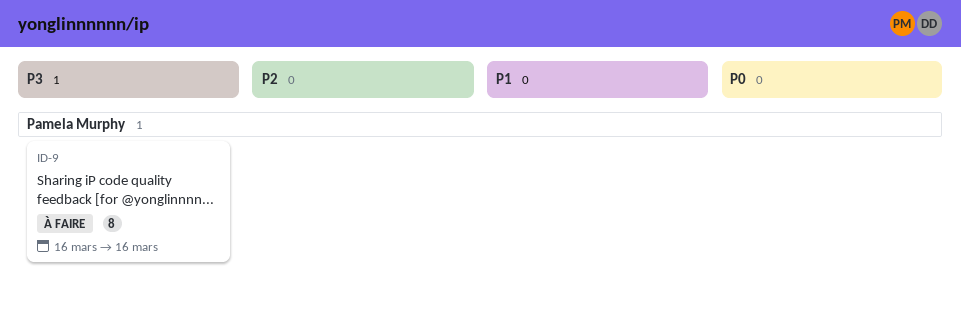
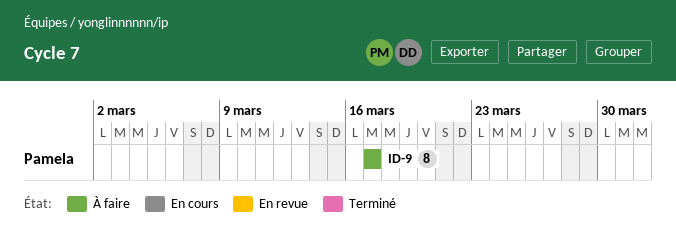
ID-9, start: Mar 16 -> Mar 17
ID-9, due: Mar 16 -> Mar 17

